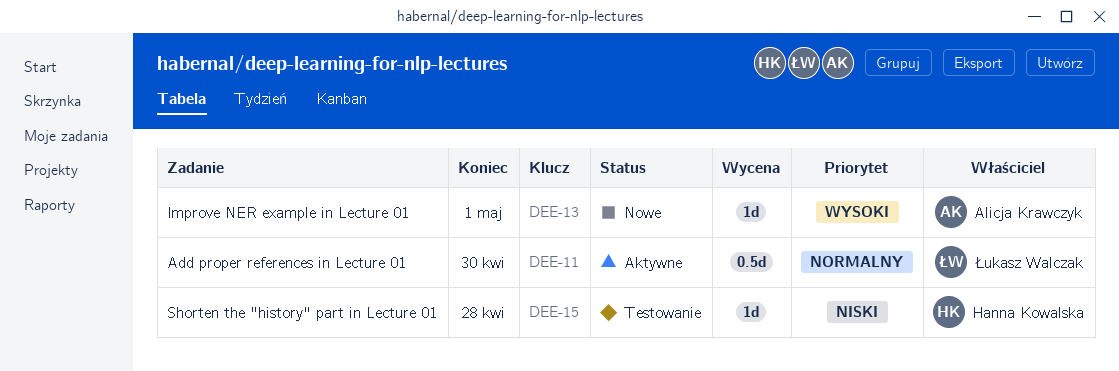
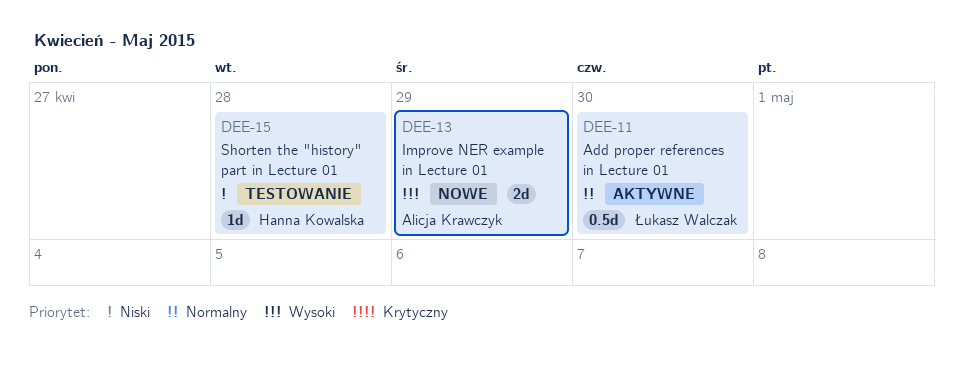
DEE-13, estimate: 1d -> 2d
DEE-13, due: May 1 -> Apr 29

